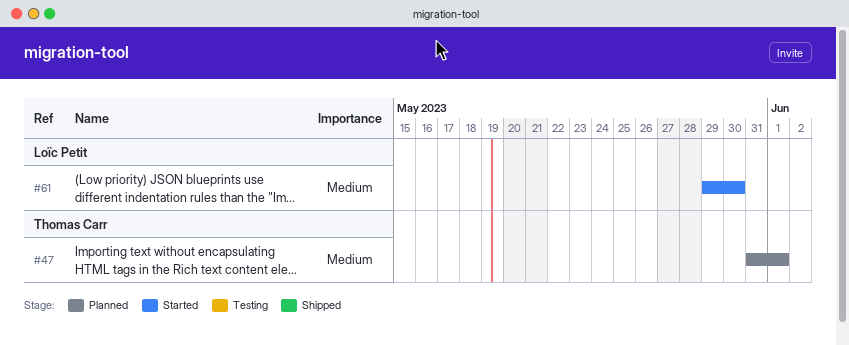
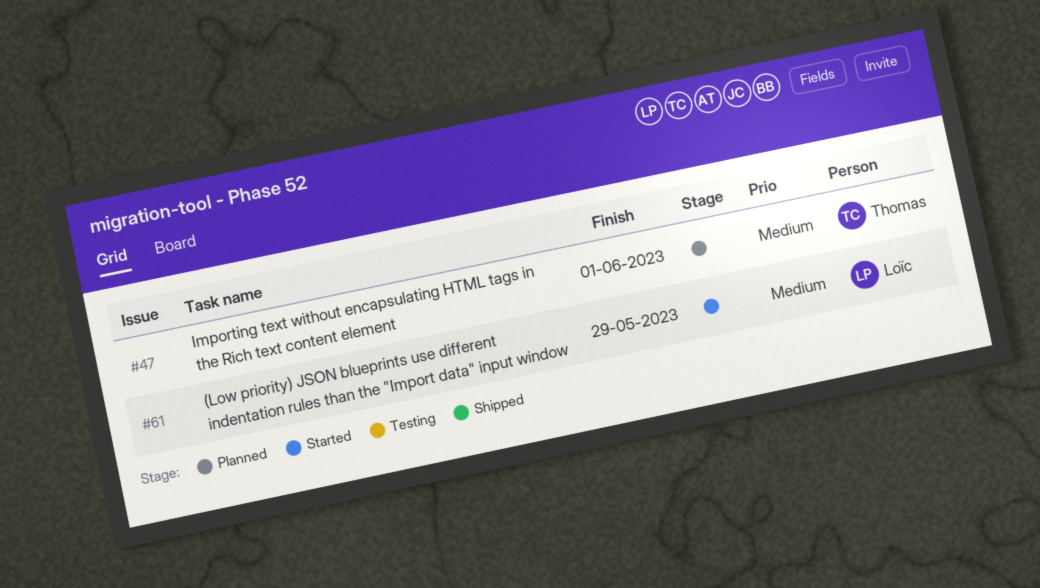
#61, due: May 30 -> May 29

